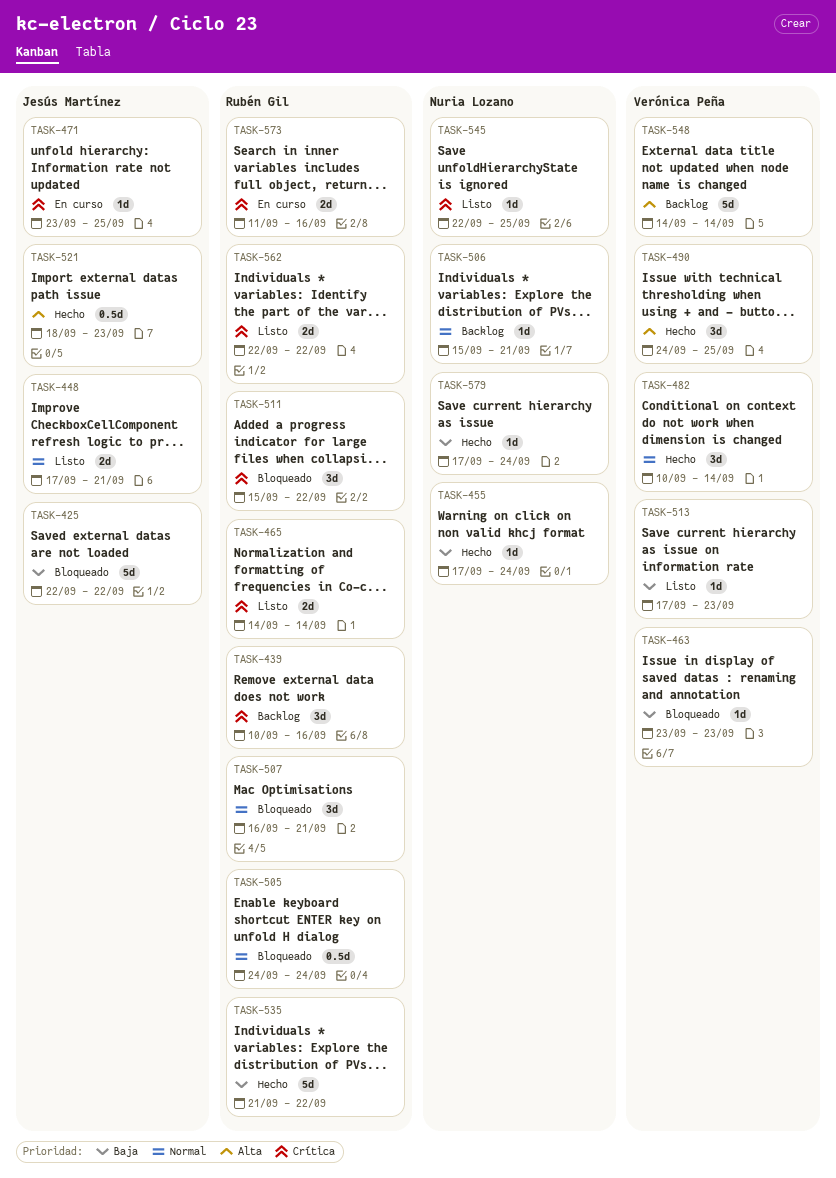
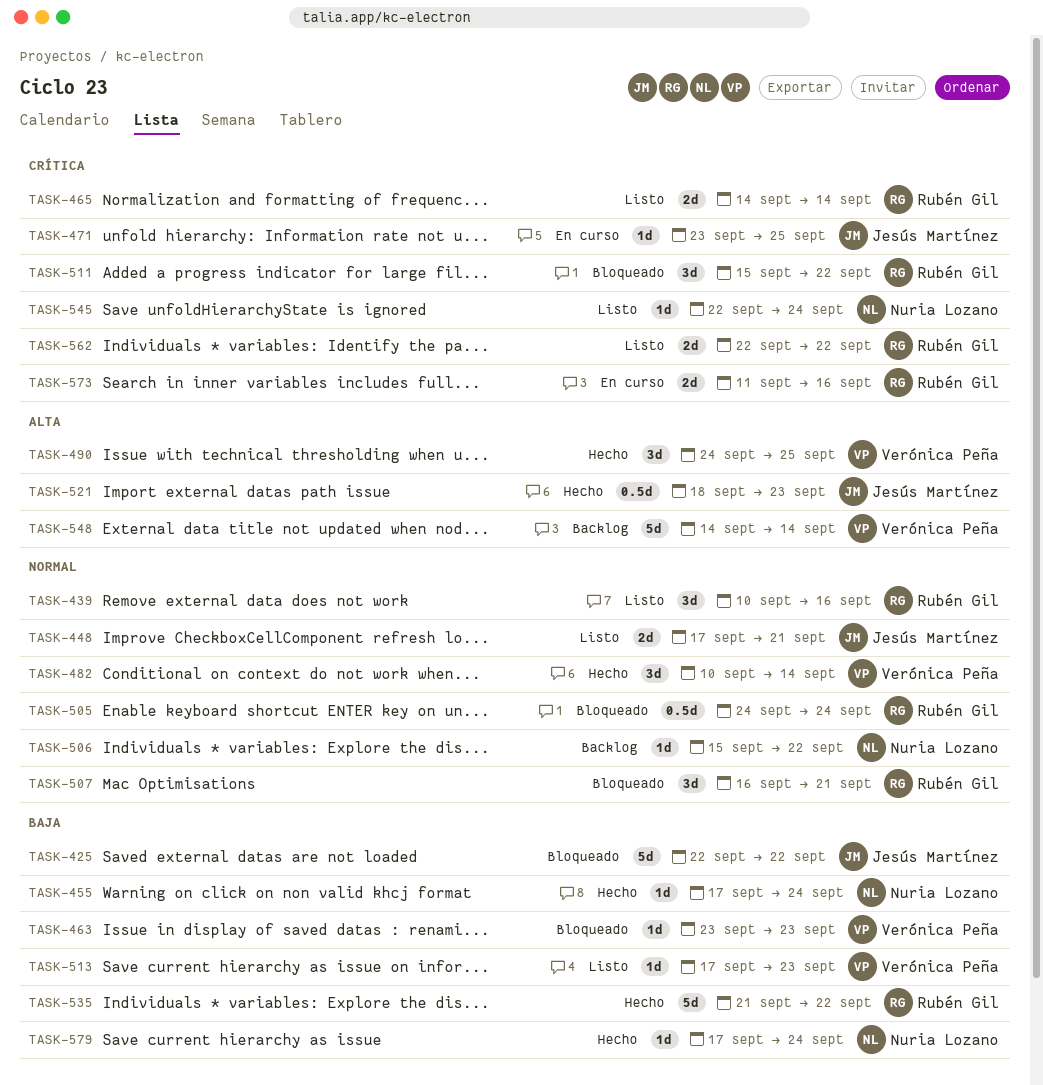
TASK-439, status: Backlog -> Listo
TASK-439, priority: Crítica -> Normal
TASK-506, due: Sep 21 -> Sep 22
TASK-545, due: Sep 25 -> Sep 24

